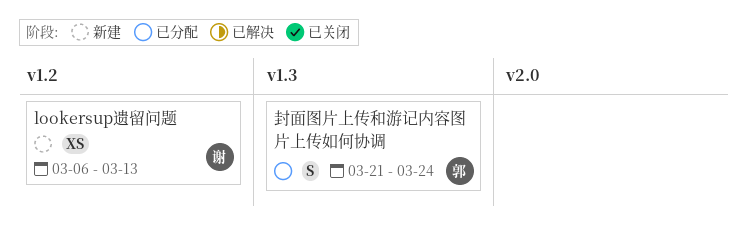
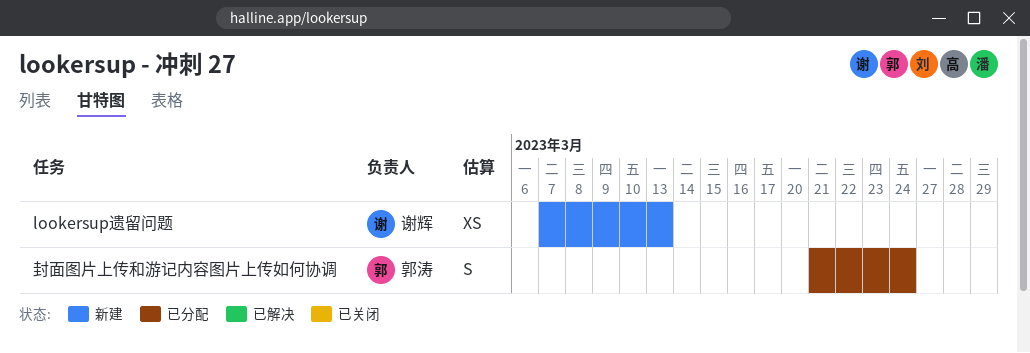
lookersup遗留问题, start: Mar 6 -> Mar 7

